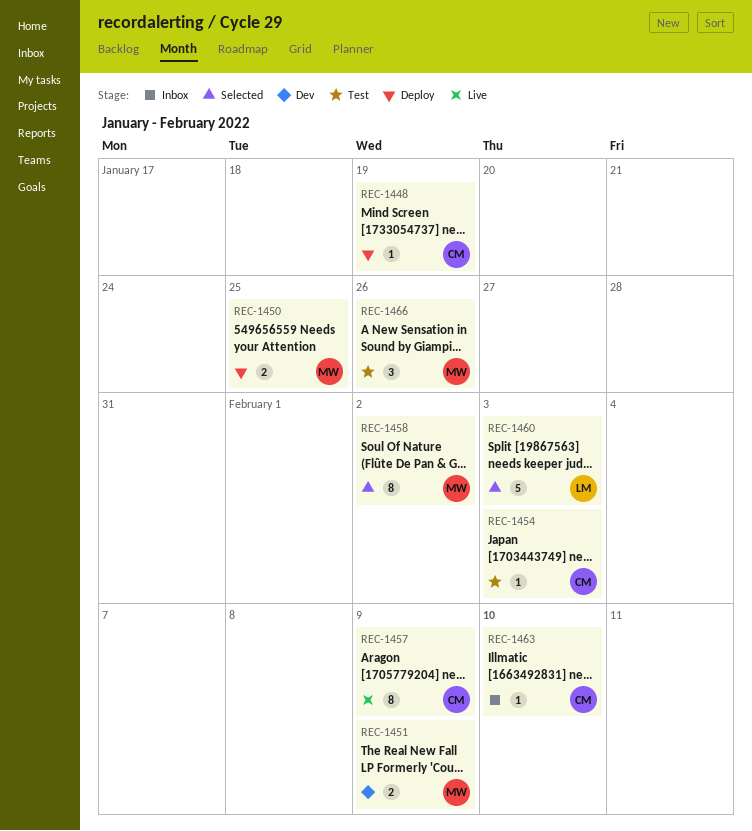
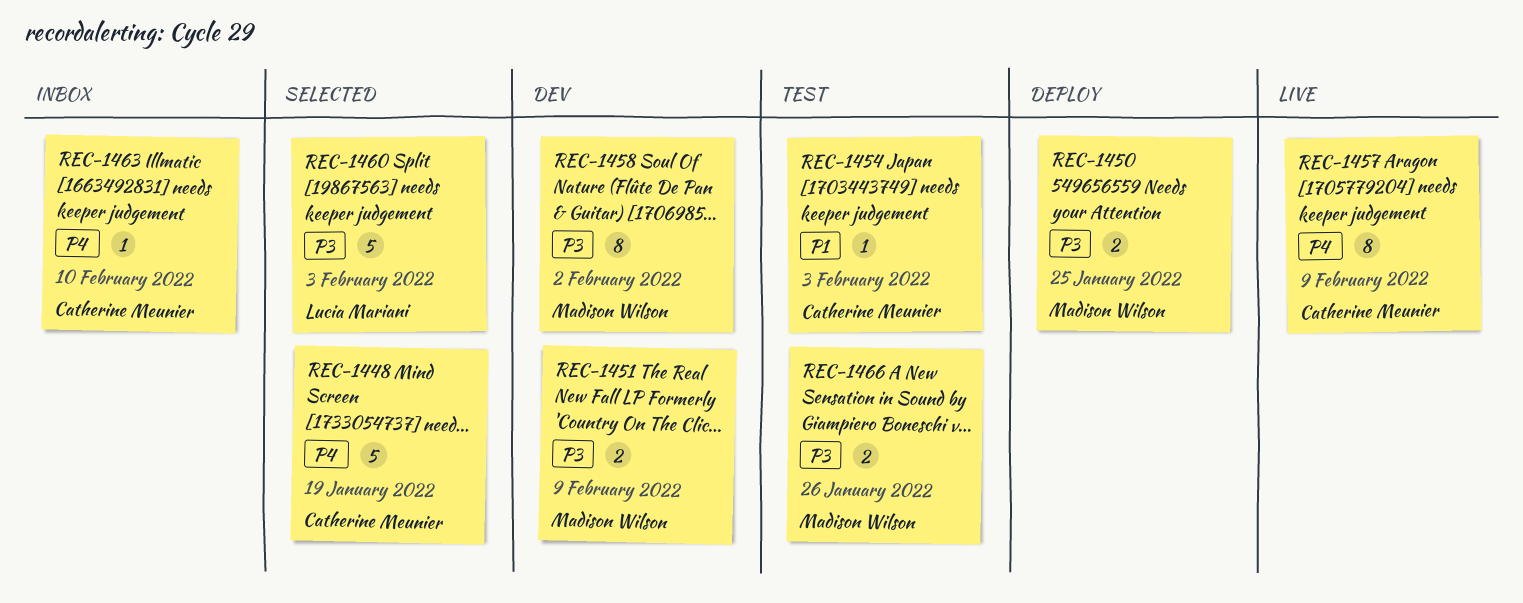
REC-1448, status: Deploy -> Selected
REC-1448, estimate: 1 -> 5
REC-1458, status: Selected -> Dev
REC-1466, estimate: 3 -> 2

